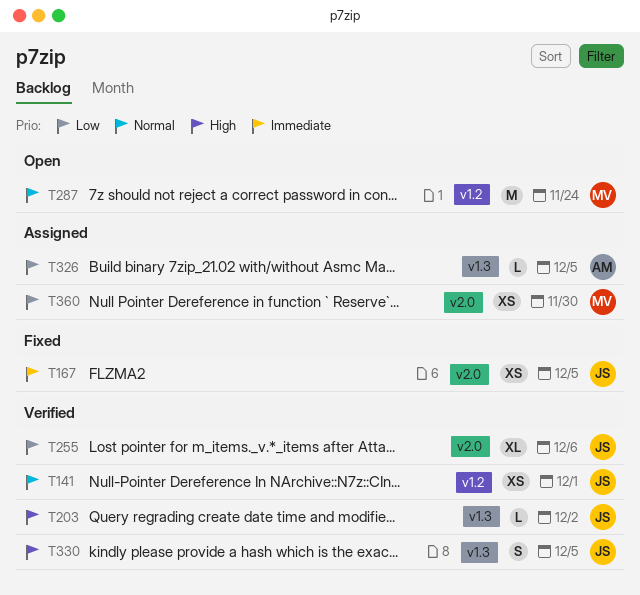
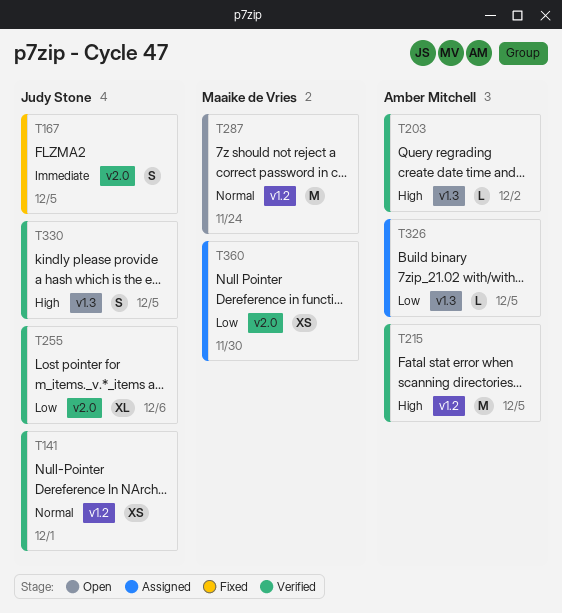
T167, estimate: XS -> S
T203, owner: Judy Stone -> Amber Mitchell
T215: none -> present

